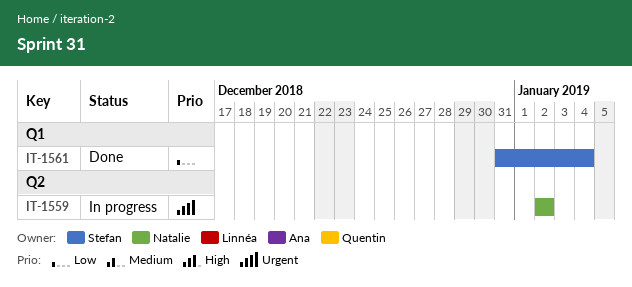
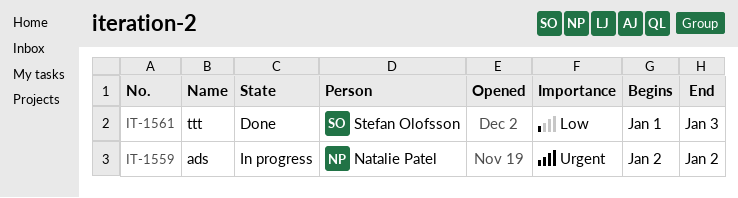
IT-1561, start: Dec 31 -> Jan 1
IT-1561, due: Jan 4 -> Jan 3

